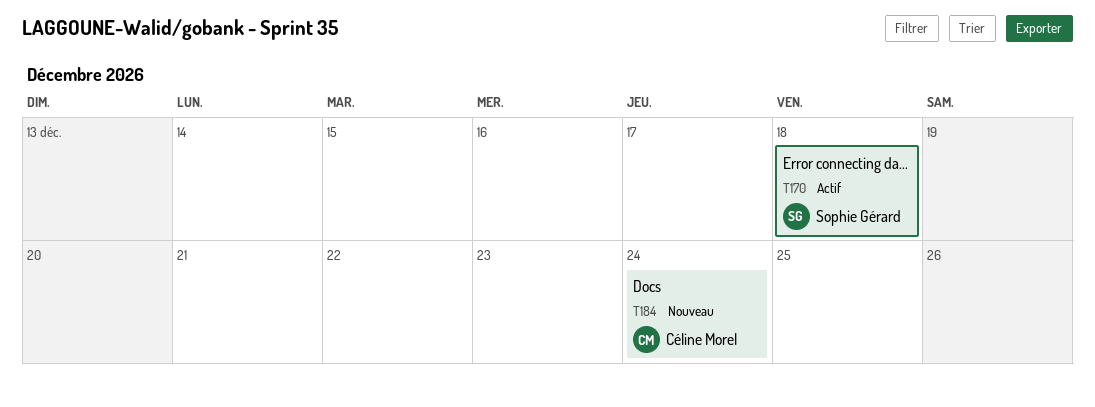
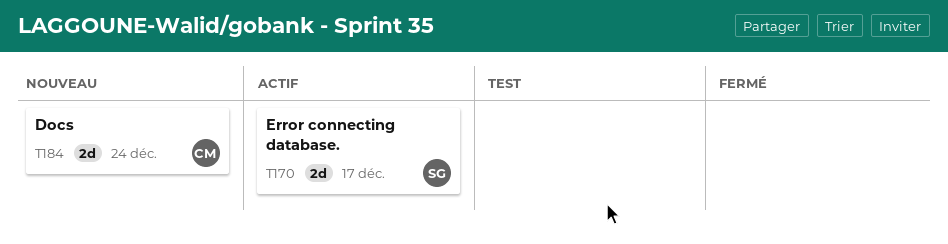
T170, due: Dec 18 -> Dec 17

